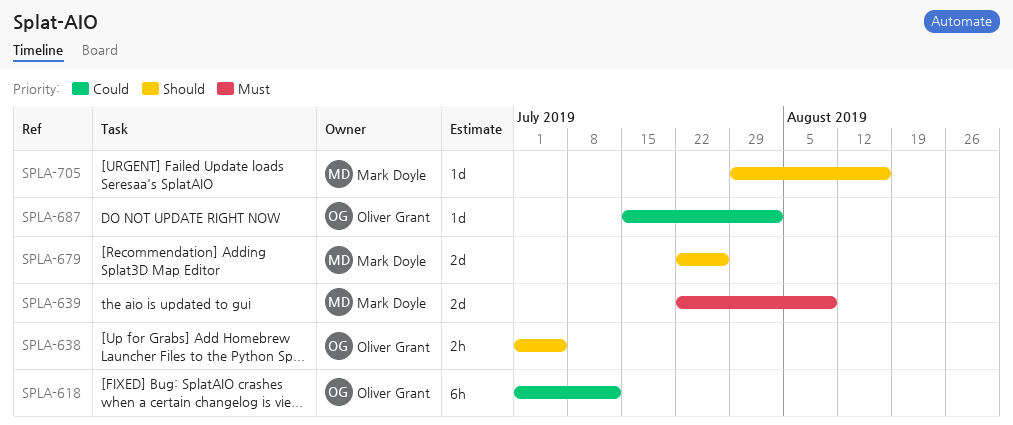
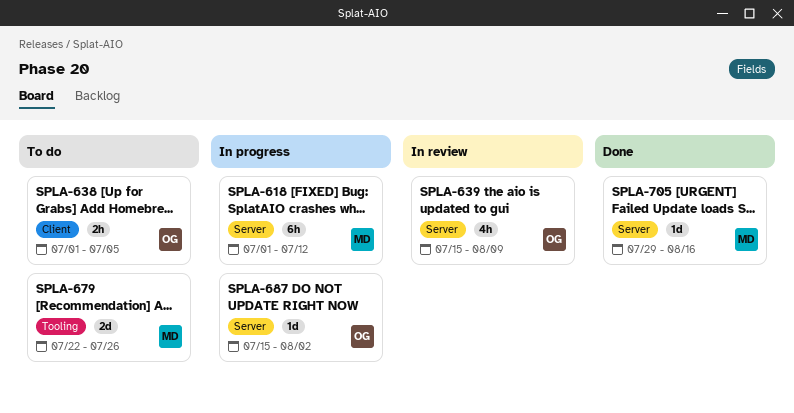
SPLA-618, owner: Oliver Grant -> Mark Doyle
SPLA-639, owner: Mark Doyle -> Oliver Grant
SPLA-639, estimate: 2d -> 4h
SPLA-639, start: Jul 22 -> Jul 15

